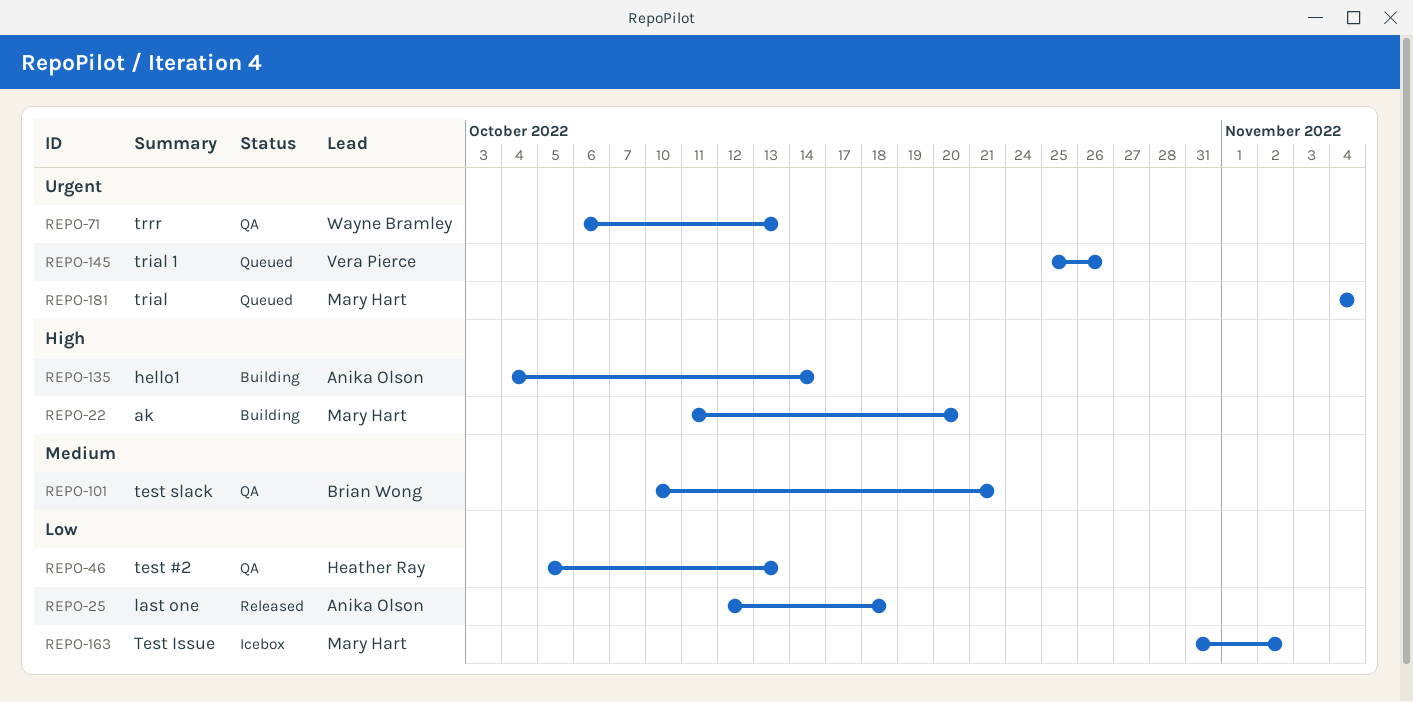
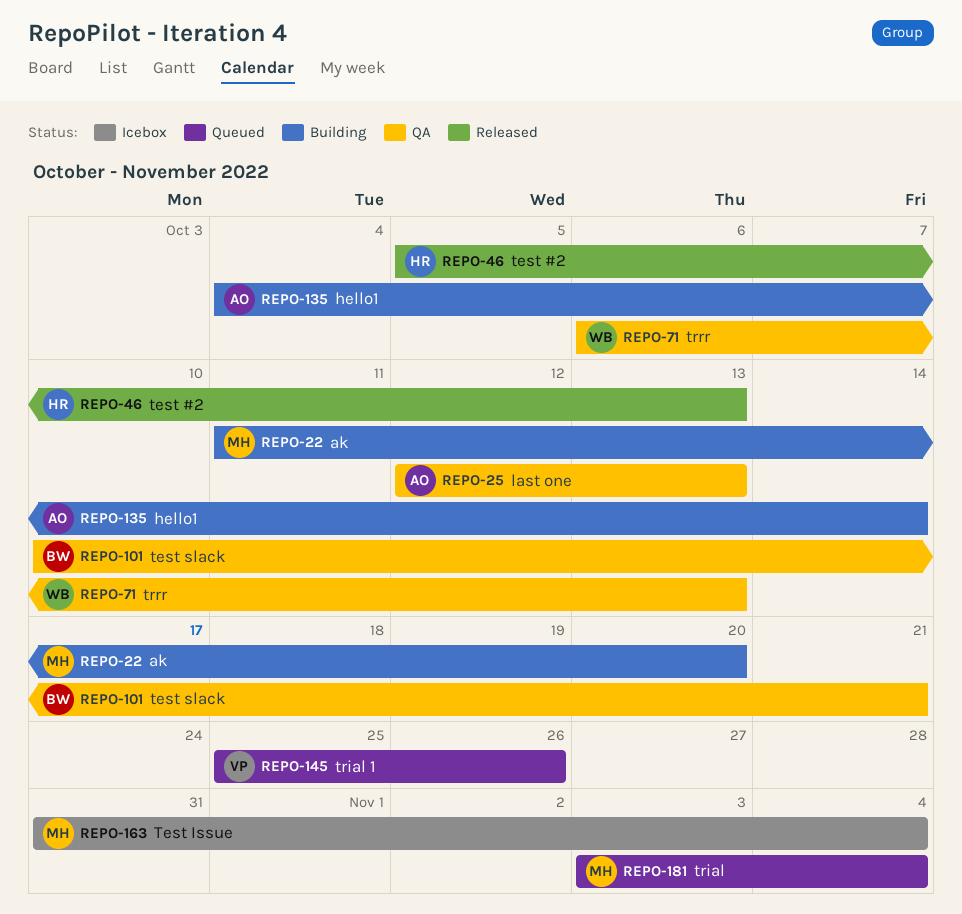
REPO-25, status: Released -> QA
REPO-25, due: Oct 18 -> Oct 13
REPO-46, status: QA -> Released
REPO-163, due: Nov 2 -> Nov 4
REPO-181, start: Nov 4 -> Nov 3

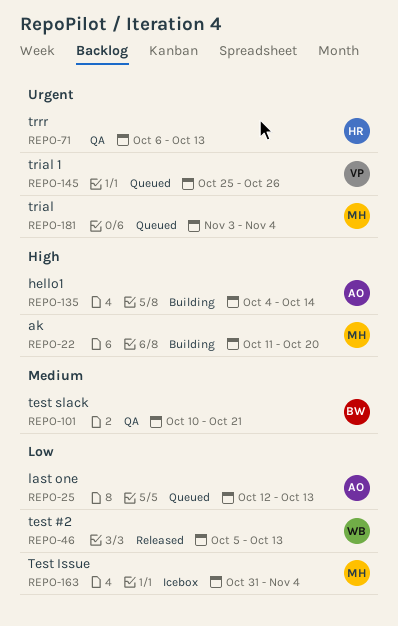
REPO-25, status: QA -> Queued
REPO-46, owner: HR -> WB
REPO-71, owner: WB -> HR

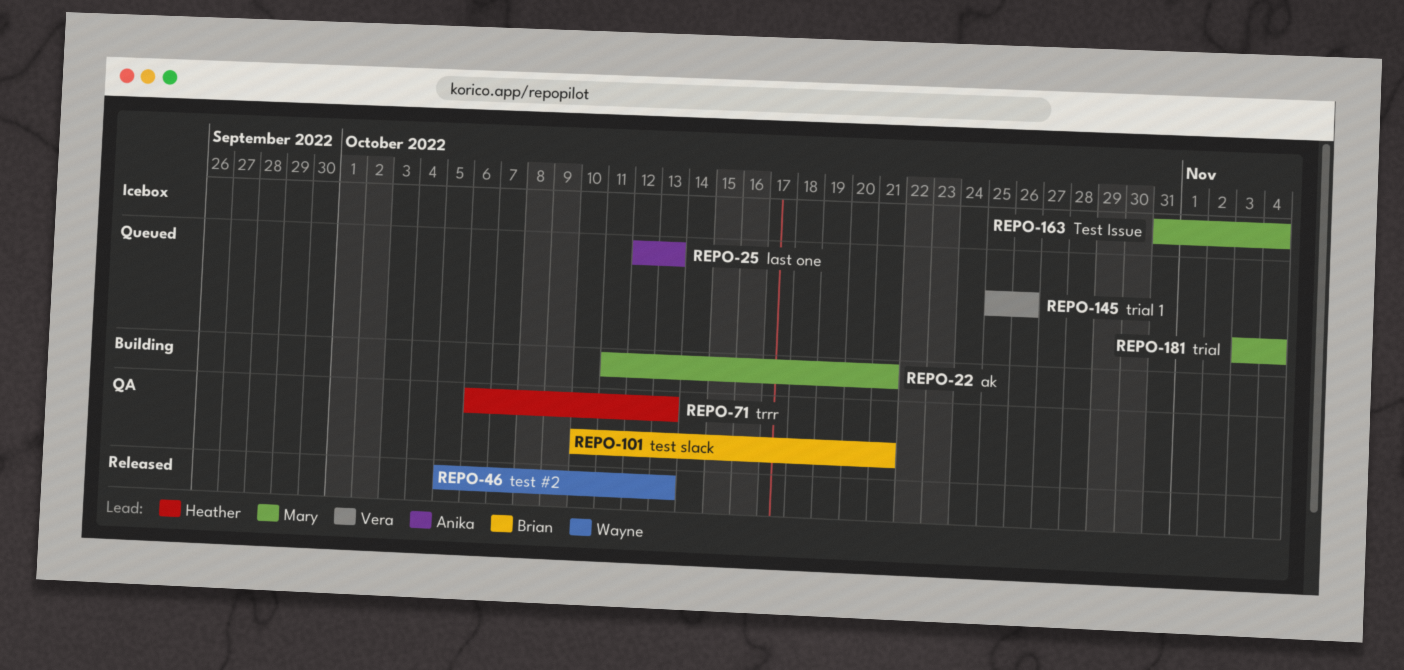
REPO-22, due: Oct 20 -> Oct 21
REPO-135: present -> none

